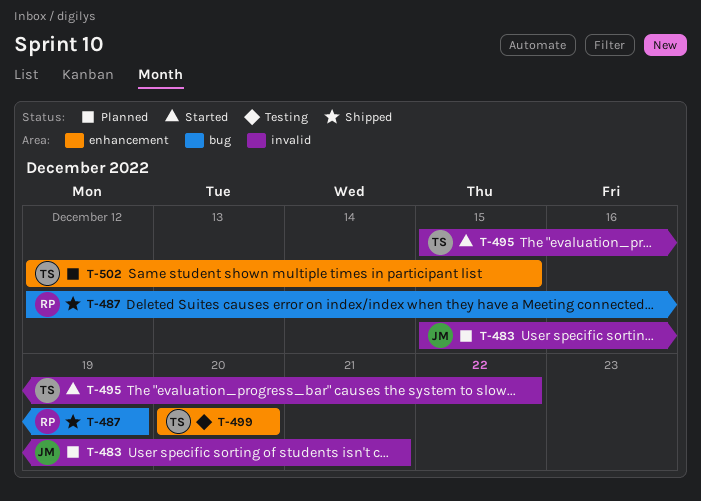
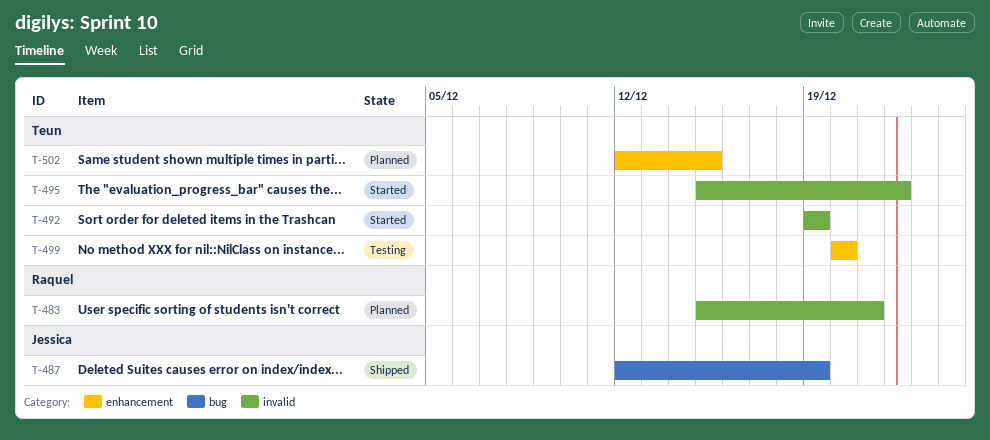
T-483, owner: Jessica -> Raquel
T-487, owner: Raquel -> Jessica
T-492: none -> present

